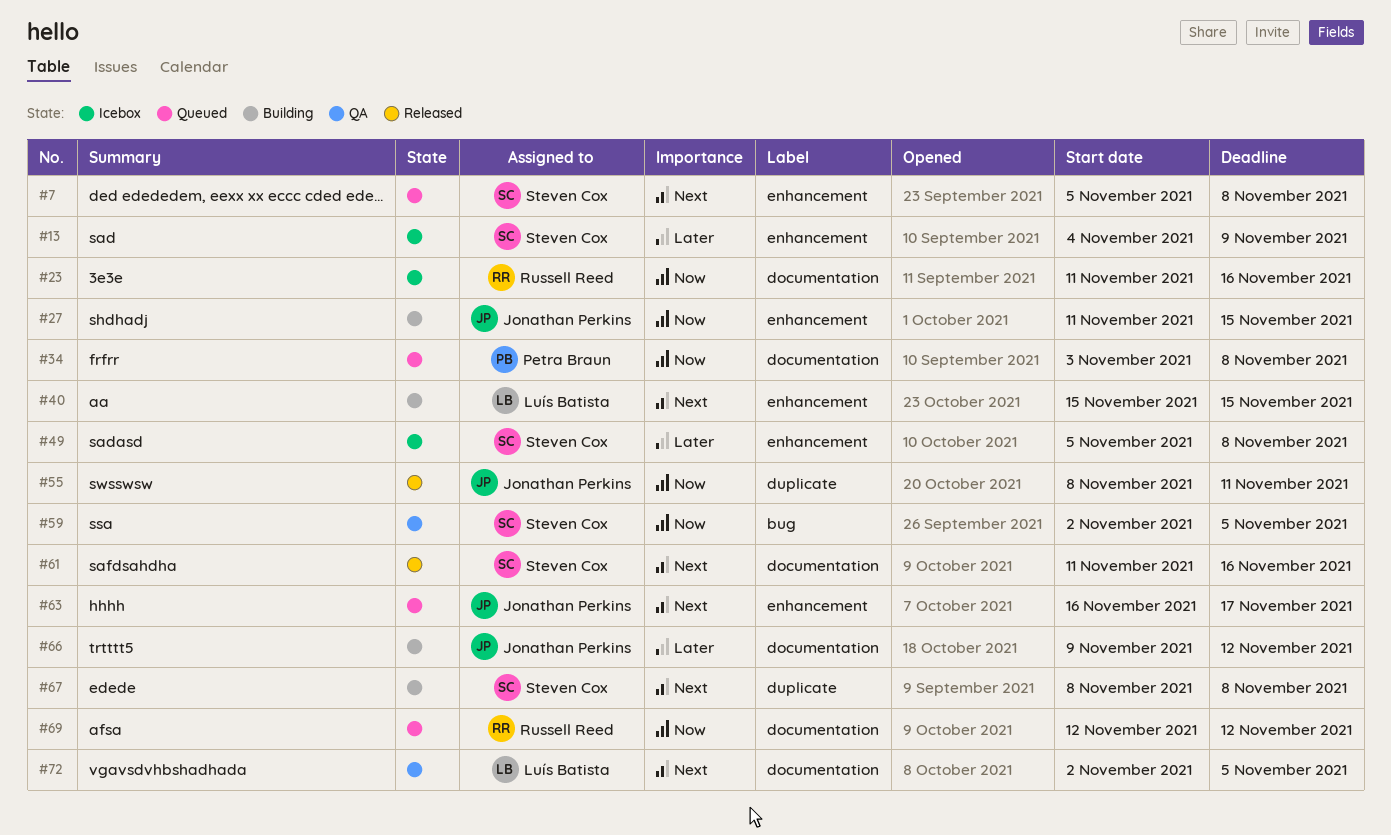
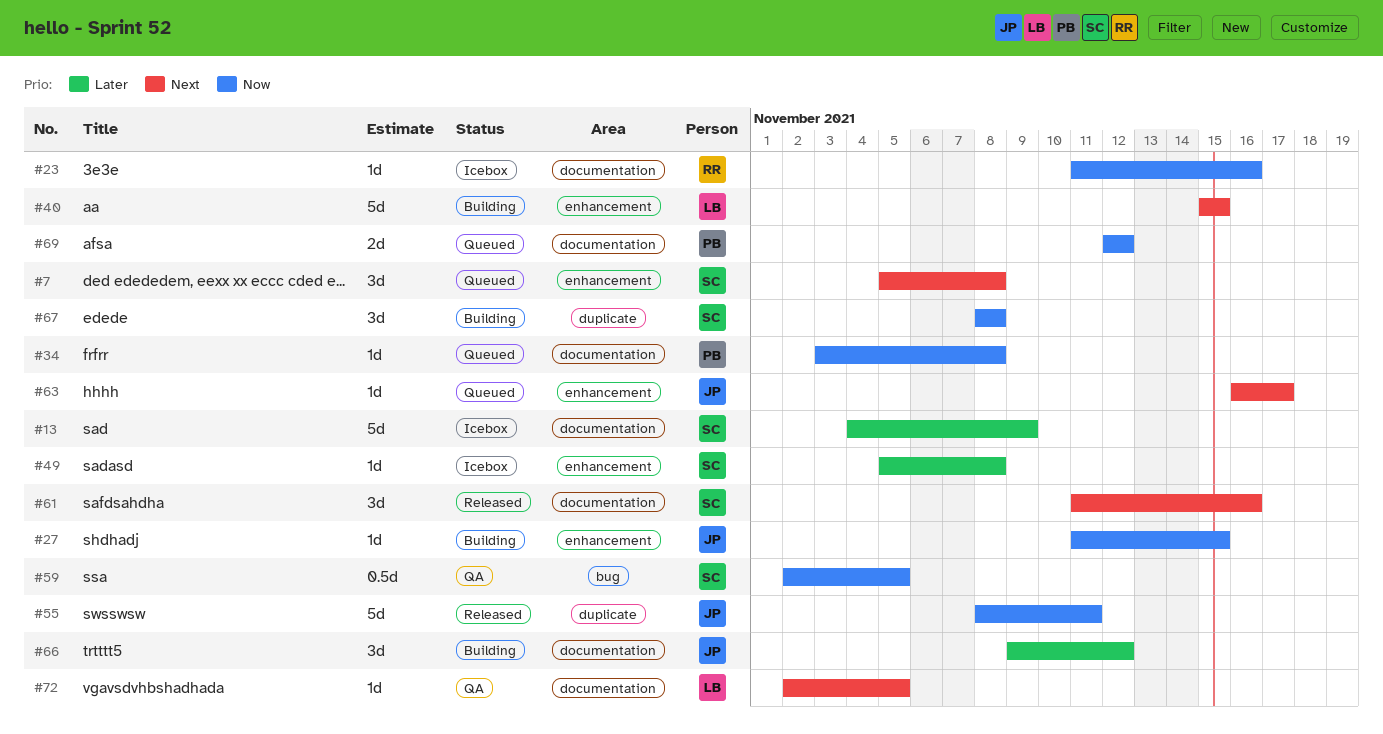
#13, label: enhancement -> documentation
#67, priority: Next -> Now
#69, owner: Russell Reed -> Petra Braun

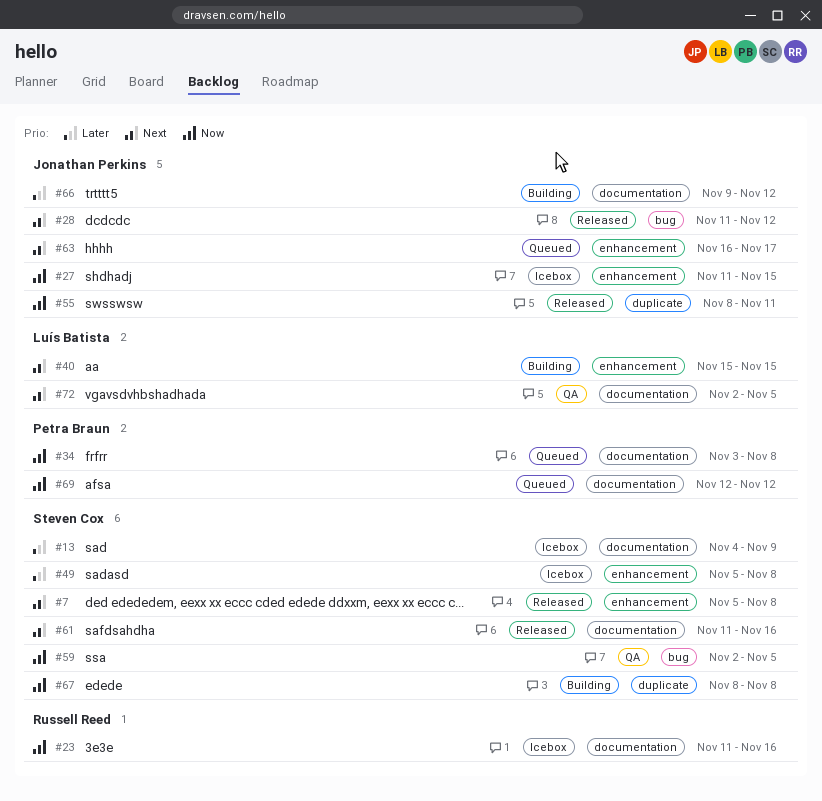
#7, status: Queued -> Released
#27, status: Building -> Icebox
#28: none -> present

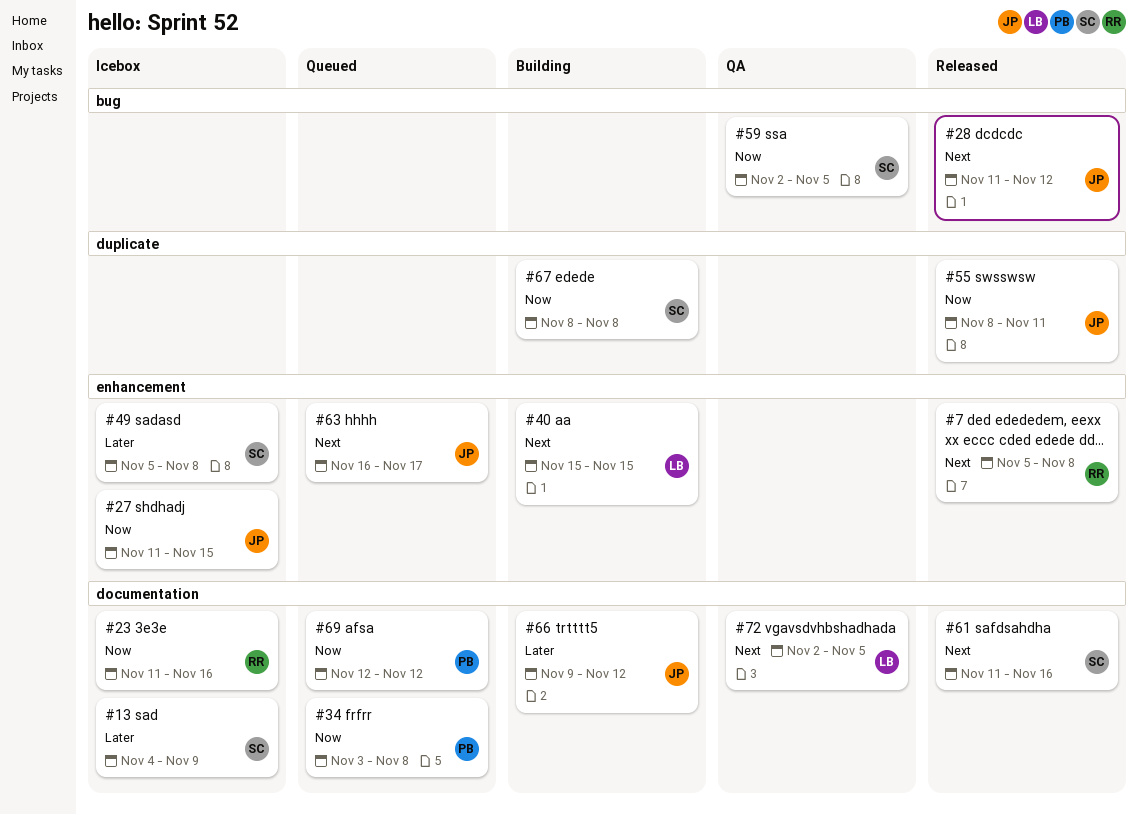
#7, owner: Steven Cox -> Russell Reed

